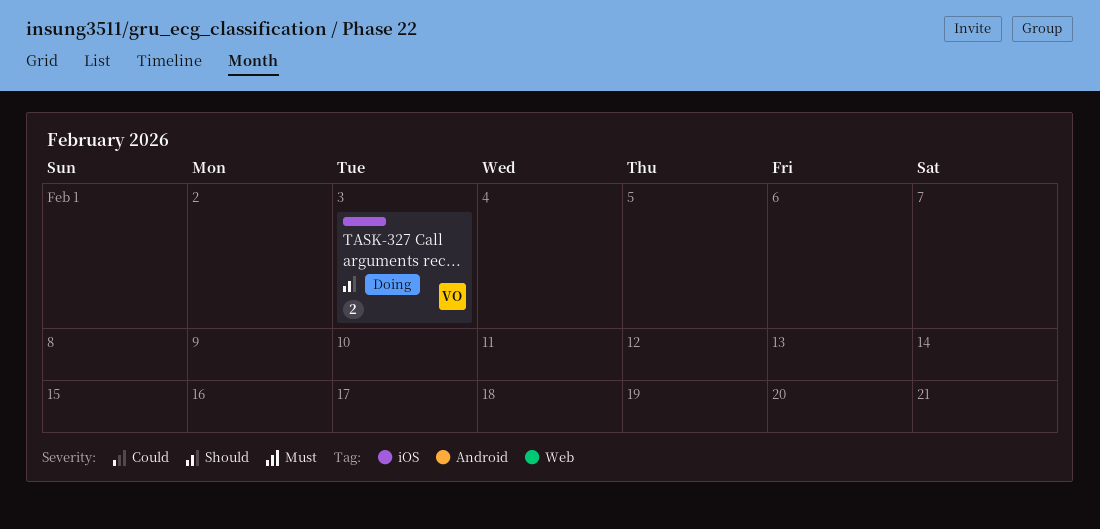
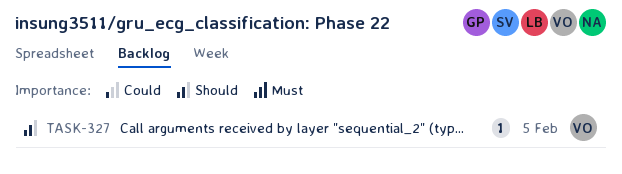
TASK-327, estimate: 2 -> 1
TASK-327, due: Feb 3 -> Feb 5

